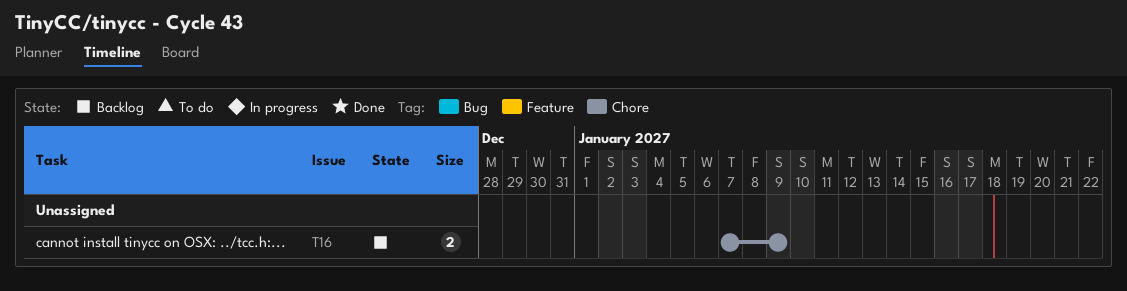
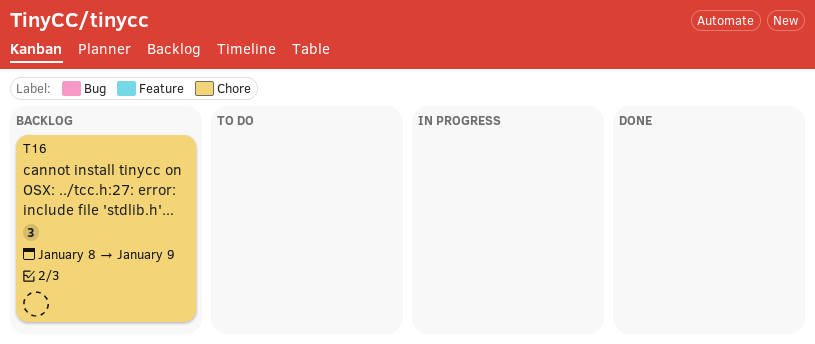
T16, estimate: 2 -> 3
T16, start: Jan 7 -> Jan 8

